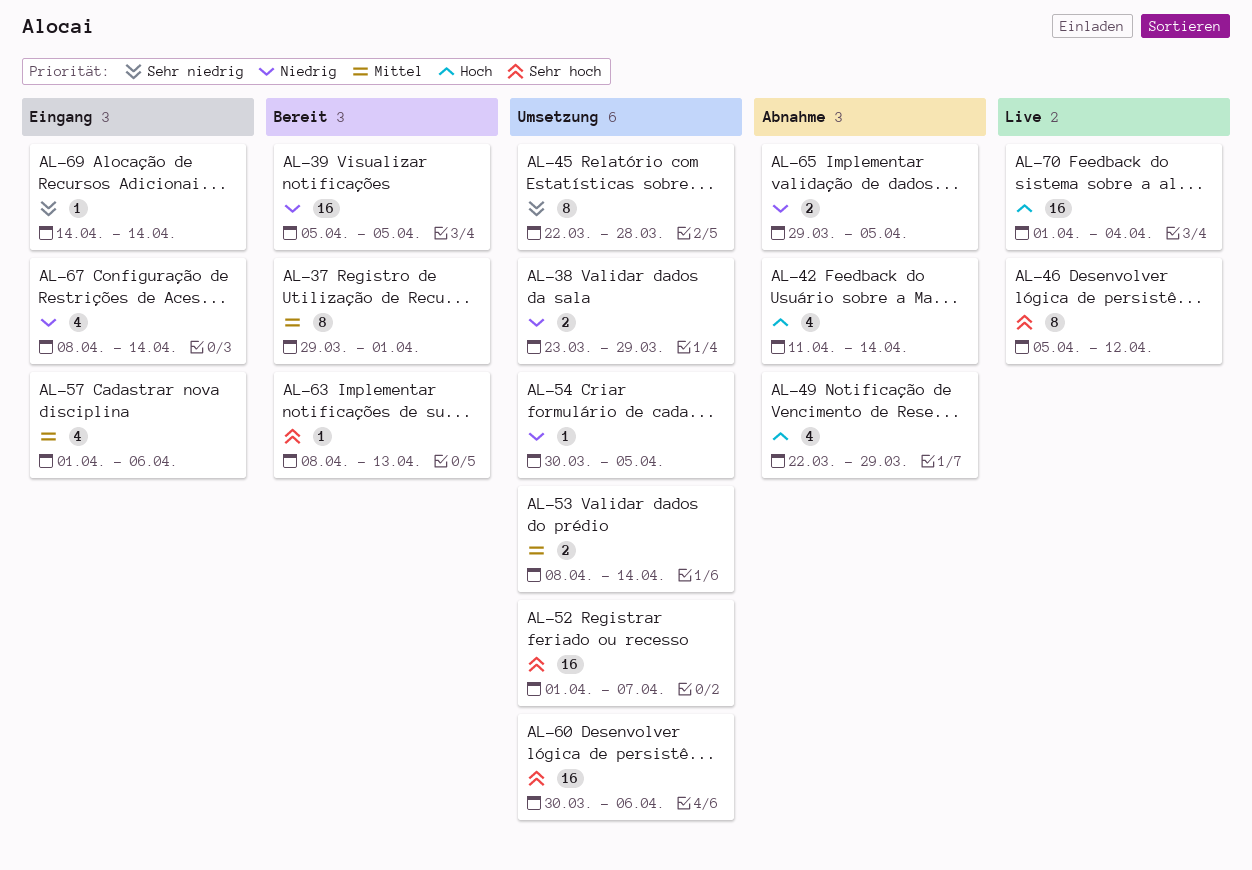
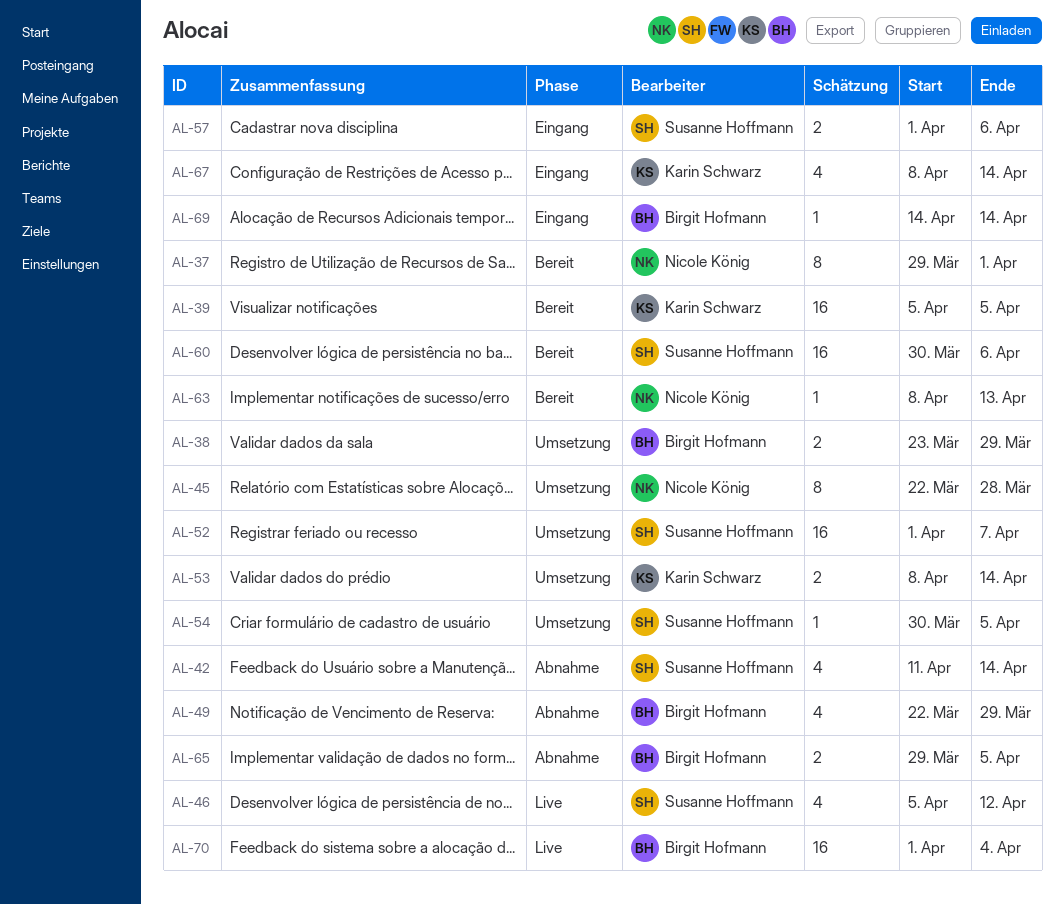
AL-46, estimate: 8 -> 4
AL-57, estimate: 4 -> 2
AL-60, status: Umsetzung -> Bereit

